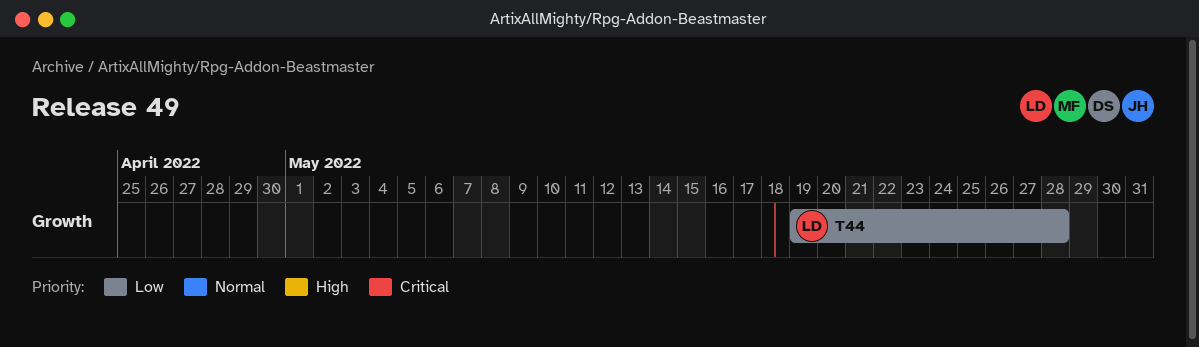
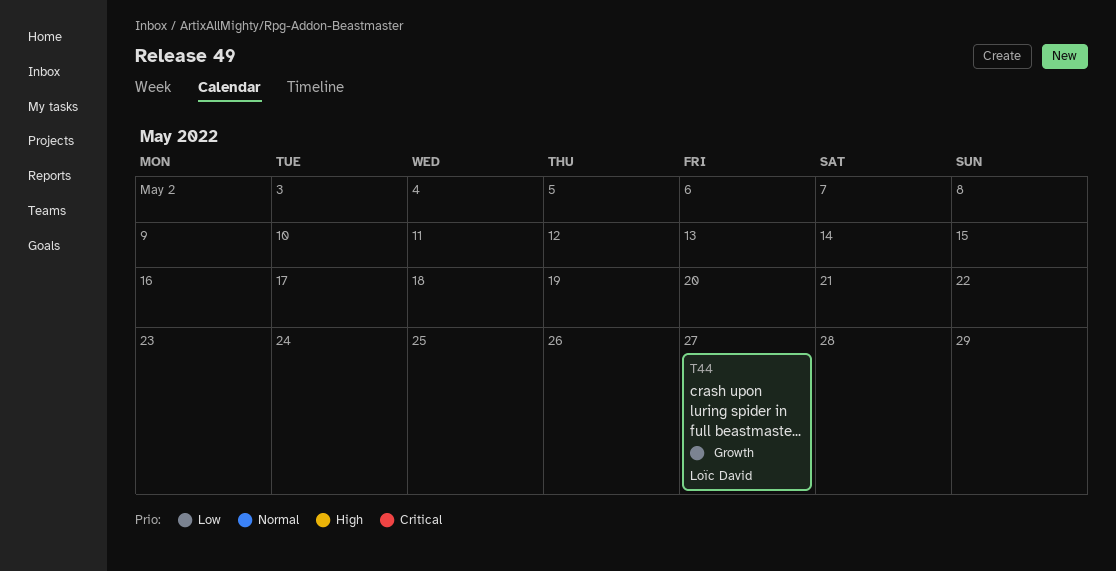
T44, due: May 28 -> May 27

